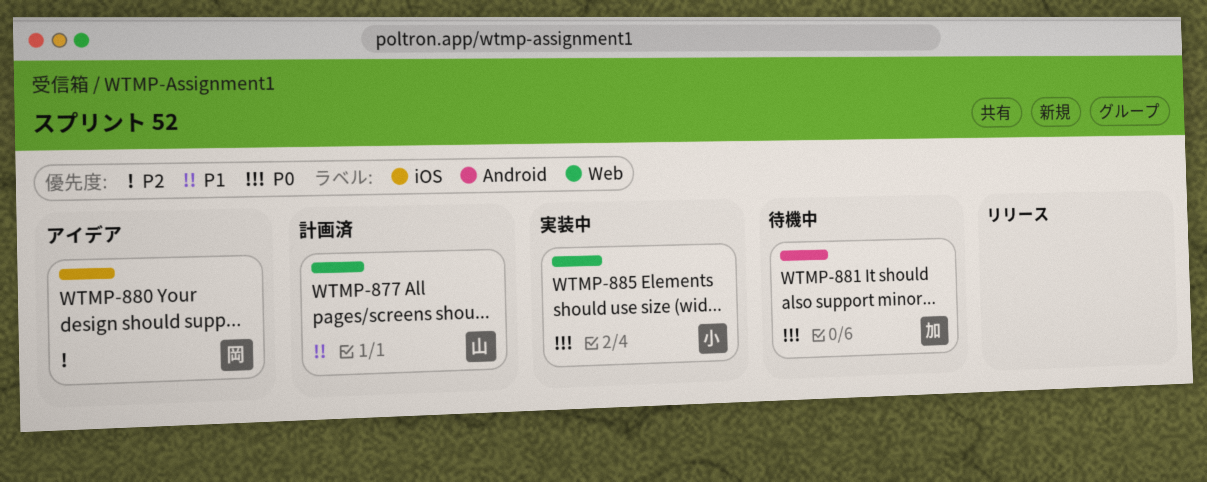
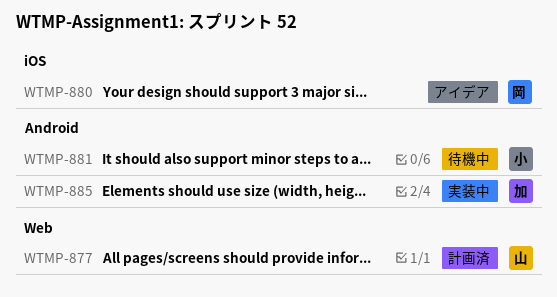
WTMP-881, owner: 加 -> 小
WTMP-885, owner: 小 -> 加
WTMP-885, label: Web -> Android

